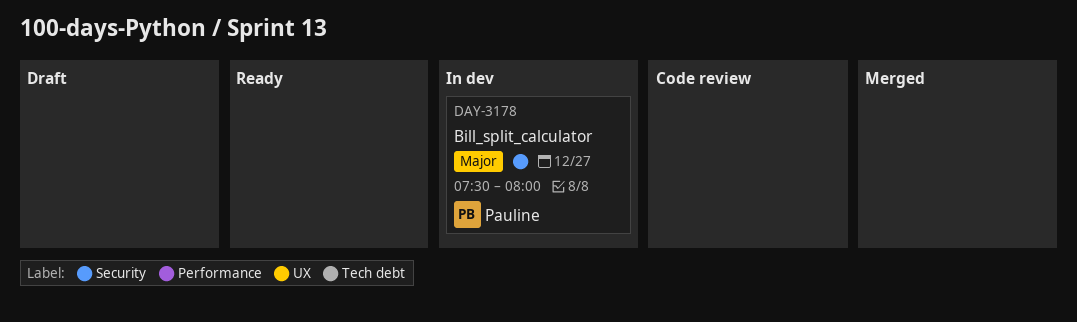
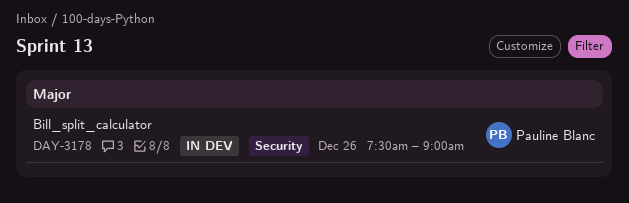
DAY-3178, day: Dec 27 -> Dec 26
DAY-3178, ends: 08:00 -> 09:00

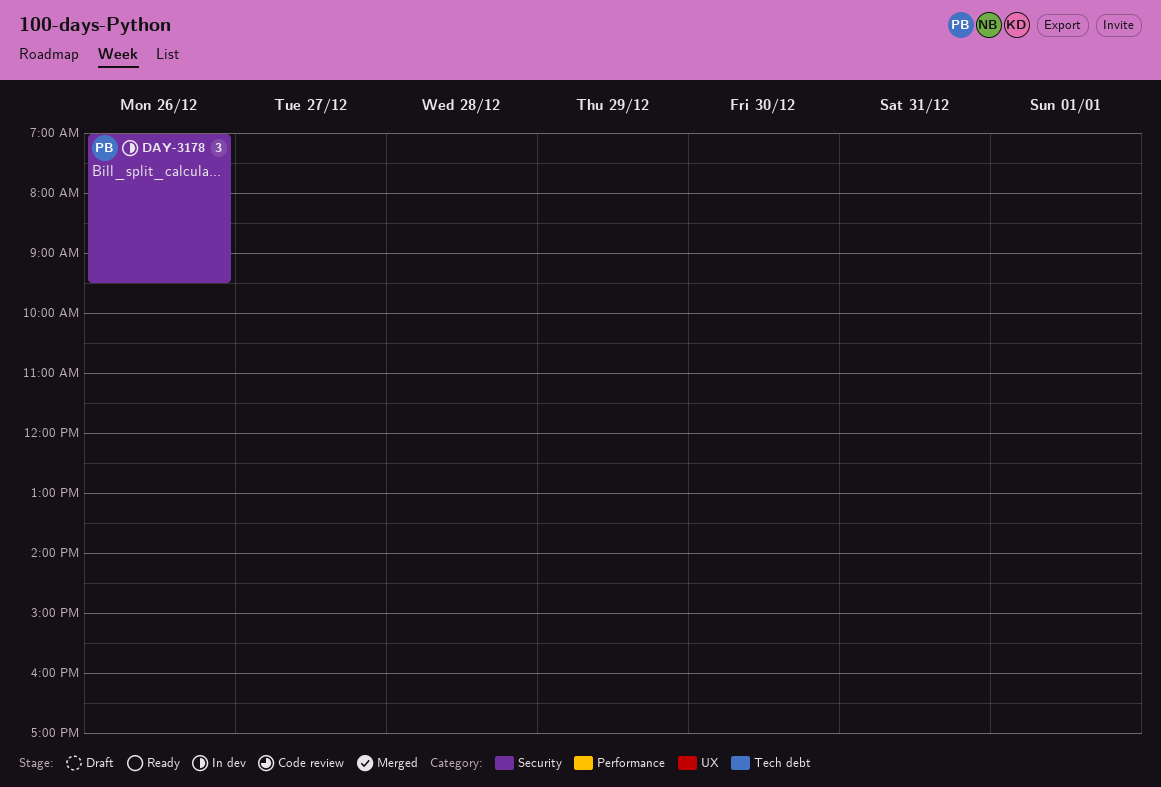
DAY-3178, begins: 07:30 -> 07:00
DAY-3178, ends: 09:00 -> 09:30

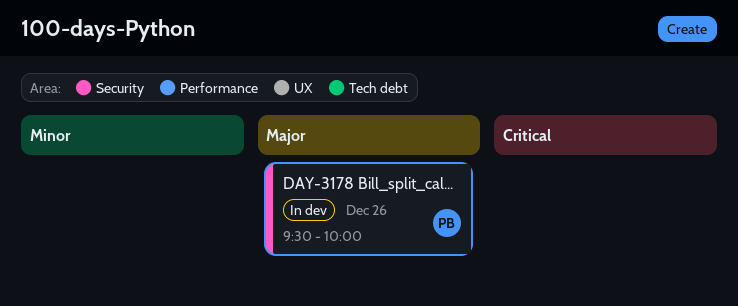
DAY-3178, begins: 07:00 -> 09:30
DAY-3178, ends: 09:30 -> 10:00

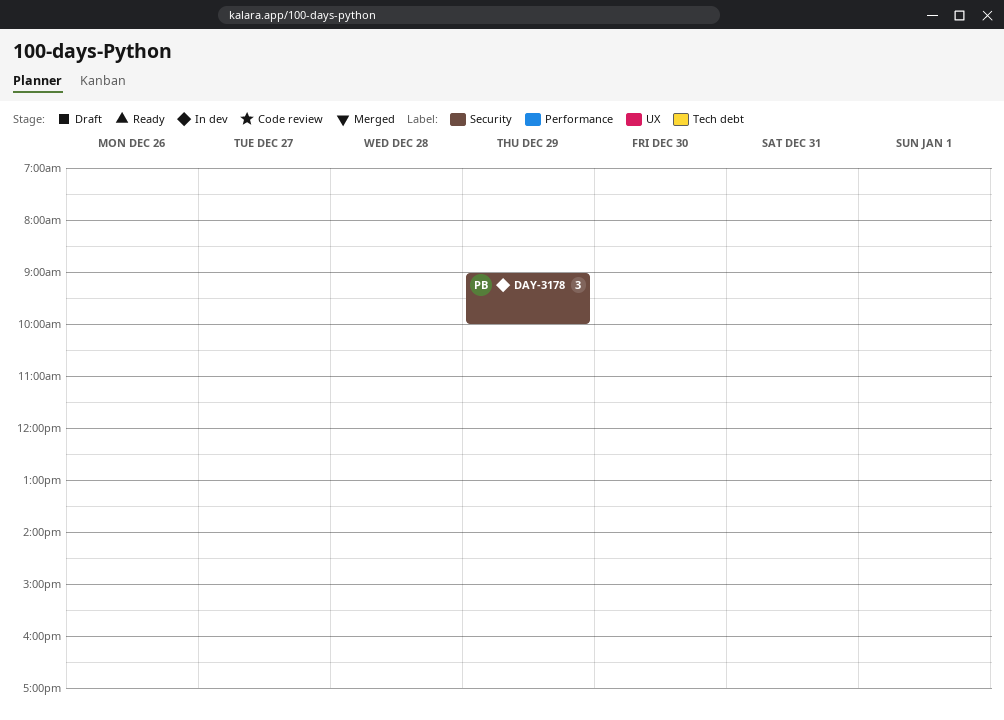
DAY-3178, day: Dec 26 -> Dec 29
DAY-3178, begins: 09:30 -> 09:00

